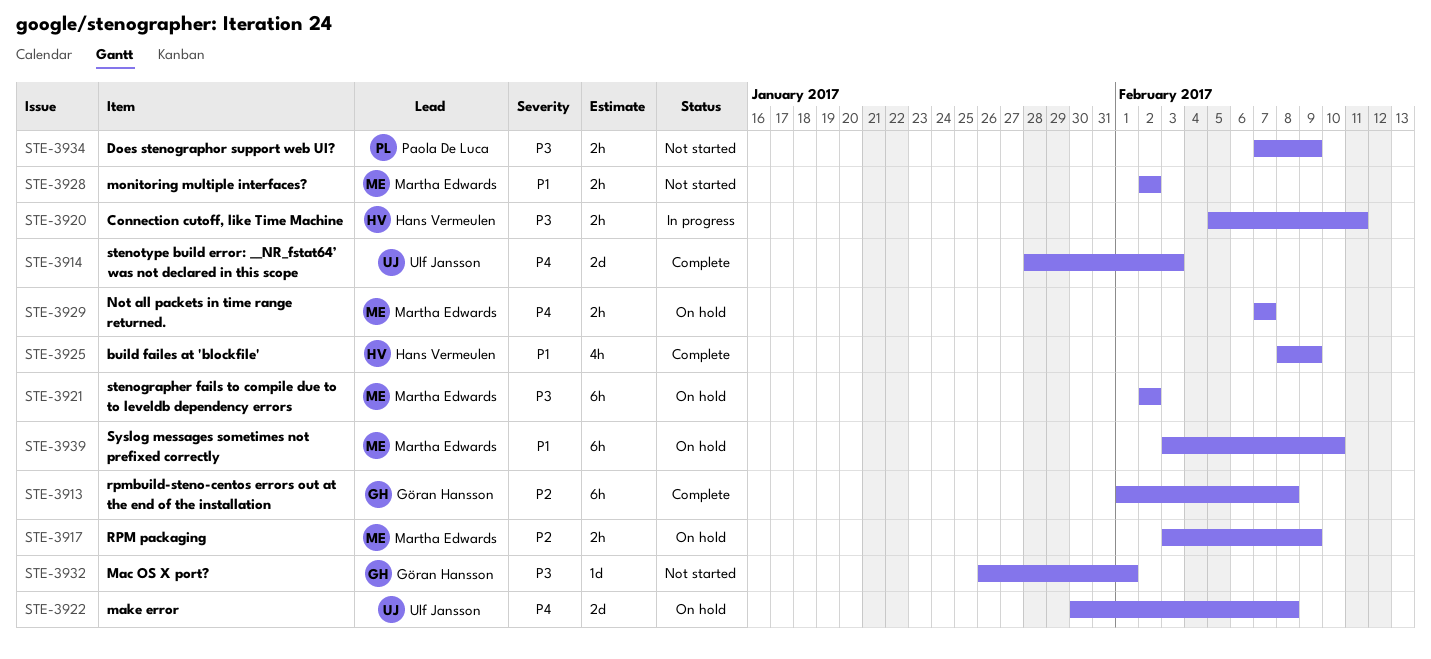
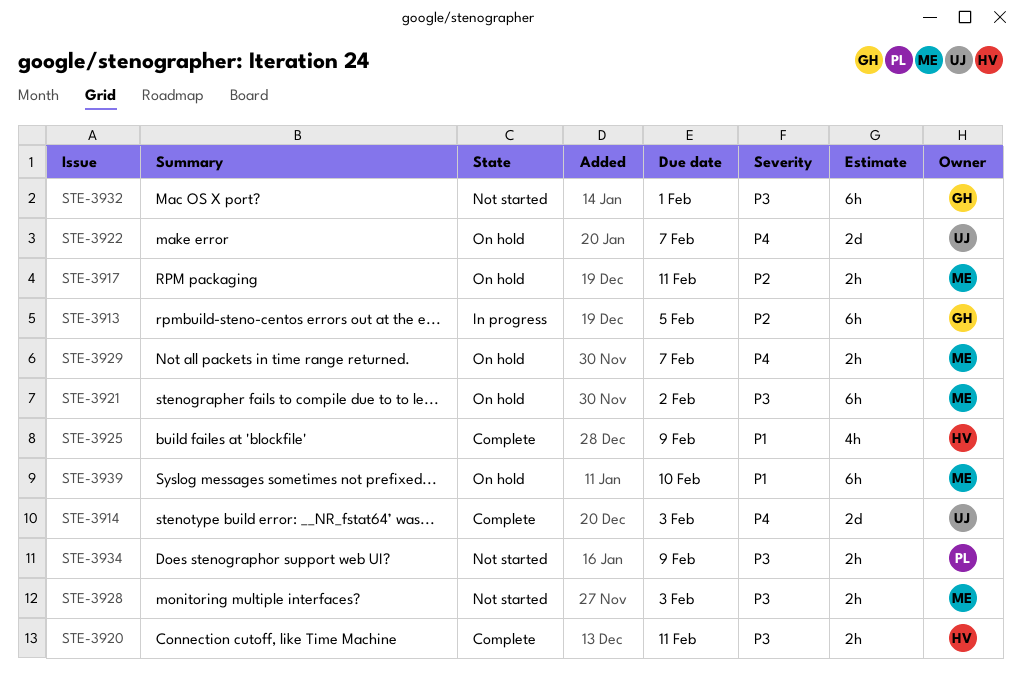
STE-3913, status: Complete -> In progress
STE-3913, due: Feb 8 -> Feb 5
STE-3917, due: Feb 9 -> Feb 11
STE-3920, status: In progress -> Complete
STE-3922, due: Feb 8 -> Feb 7
STE-3928, priority: P1 -> P3
STE-3928, due: Feb 2 -> Feb 3
STE-3932, estimate: 1d -> 6h

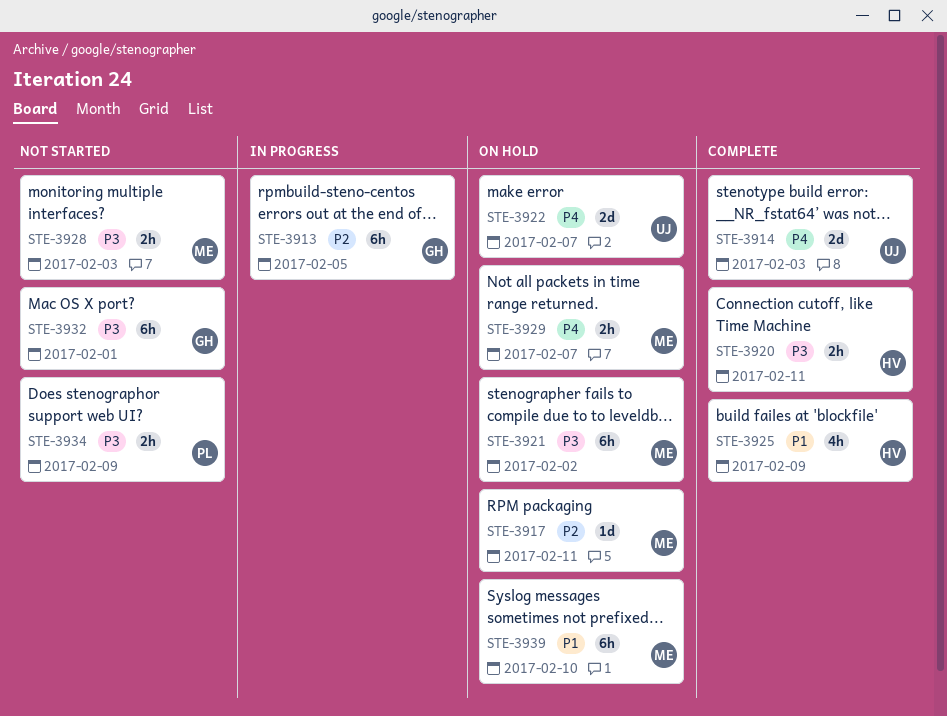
STE-3917, estimate: 2h -> 1d

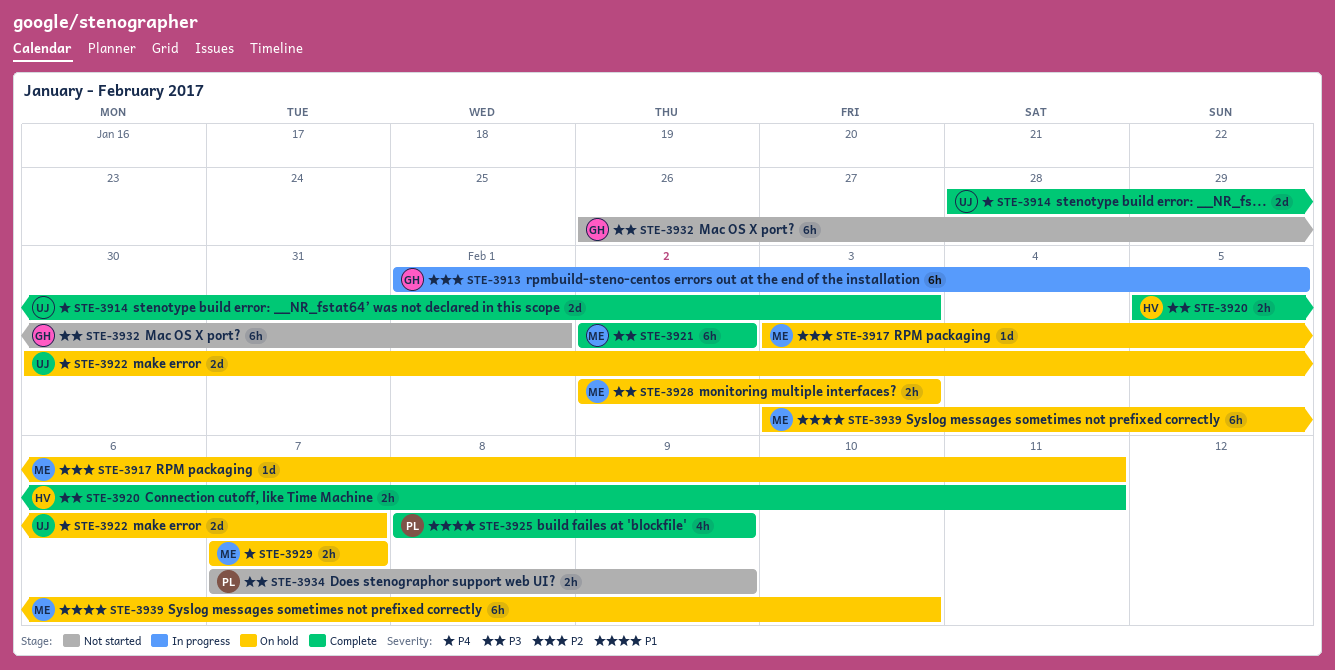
STE-3921, status: On hold -> Complete
STE-3925, owner: HV -> PL
STE-3928, status: Not started -> On hold

